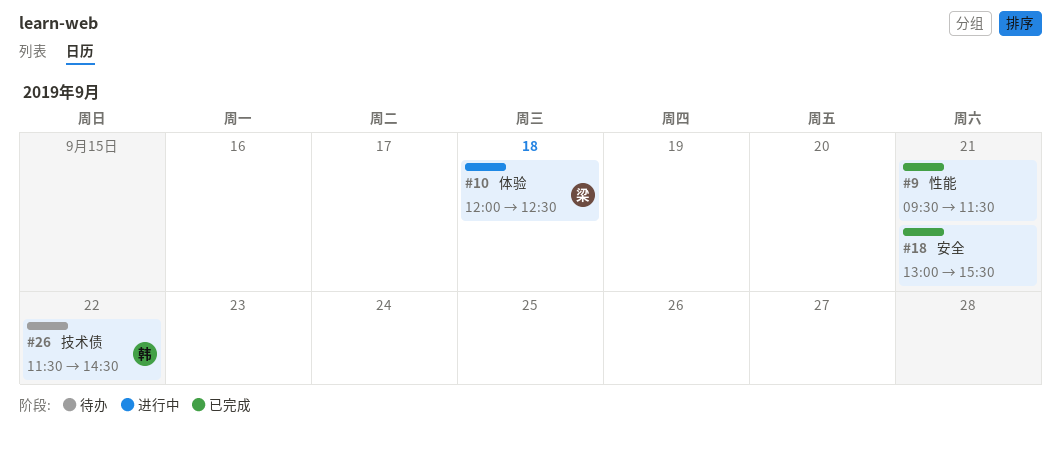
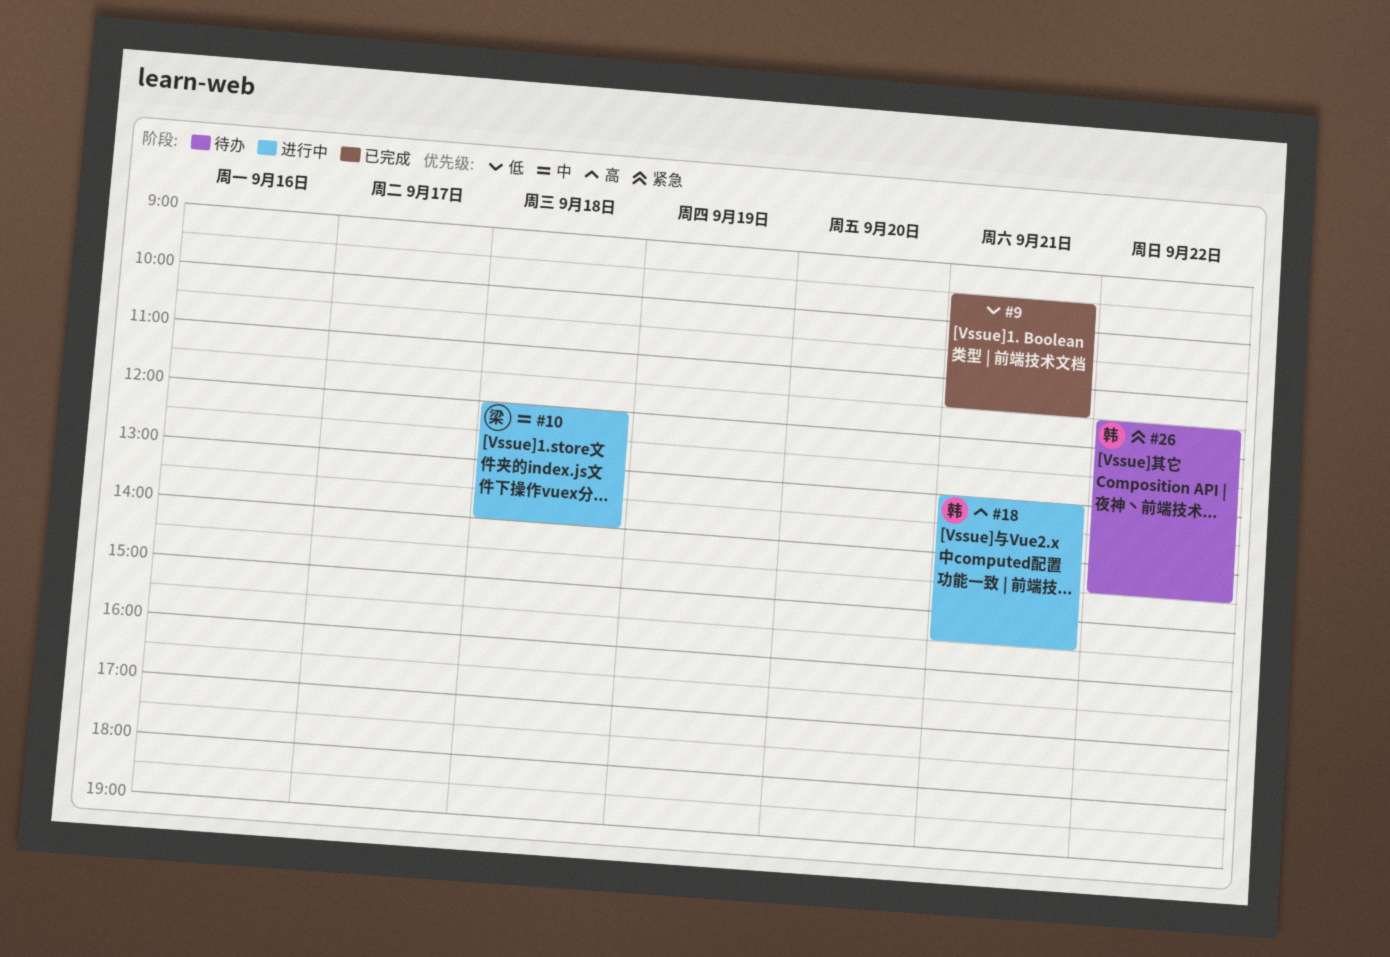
#10, ends: 12:30 -> 14:00
#18, status: 已完成 -> 进行中
#18, owner: none -> 韩

